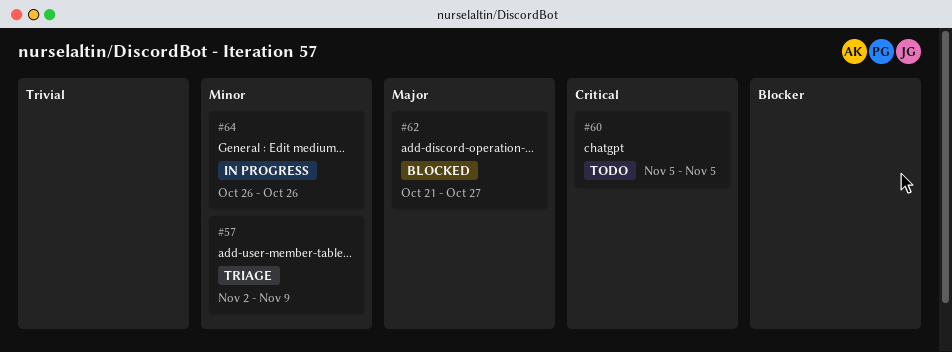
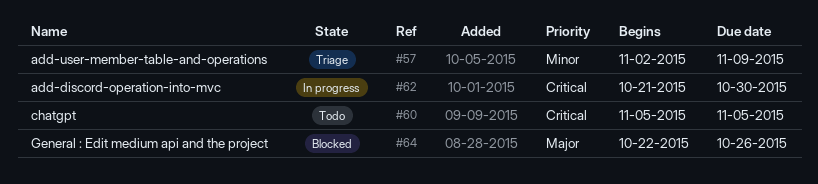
#62, status: Blocked -> In progress
#62, priority: Major -> Critical
#62, due: Oct 27 -> Oct 30
#64, status: In progress -> Blocked
#64, priority: Minor -> Major
#64, start: Oct 26 -> Oct 22

